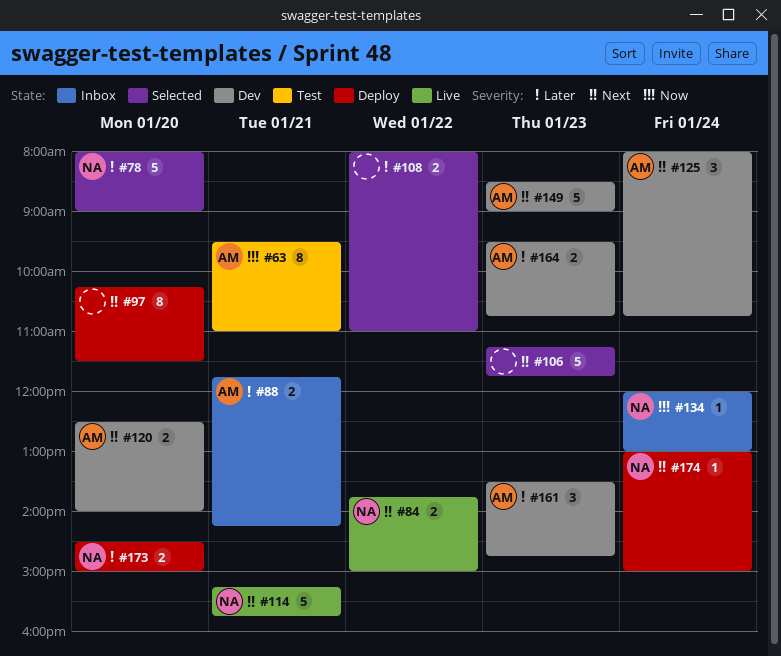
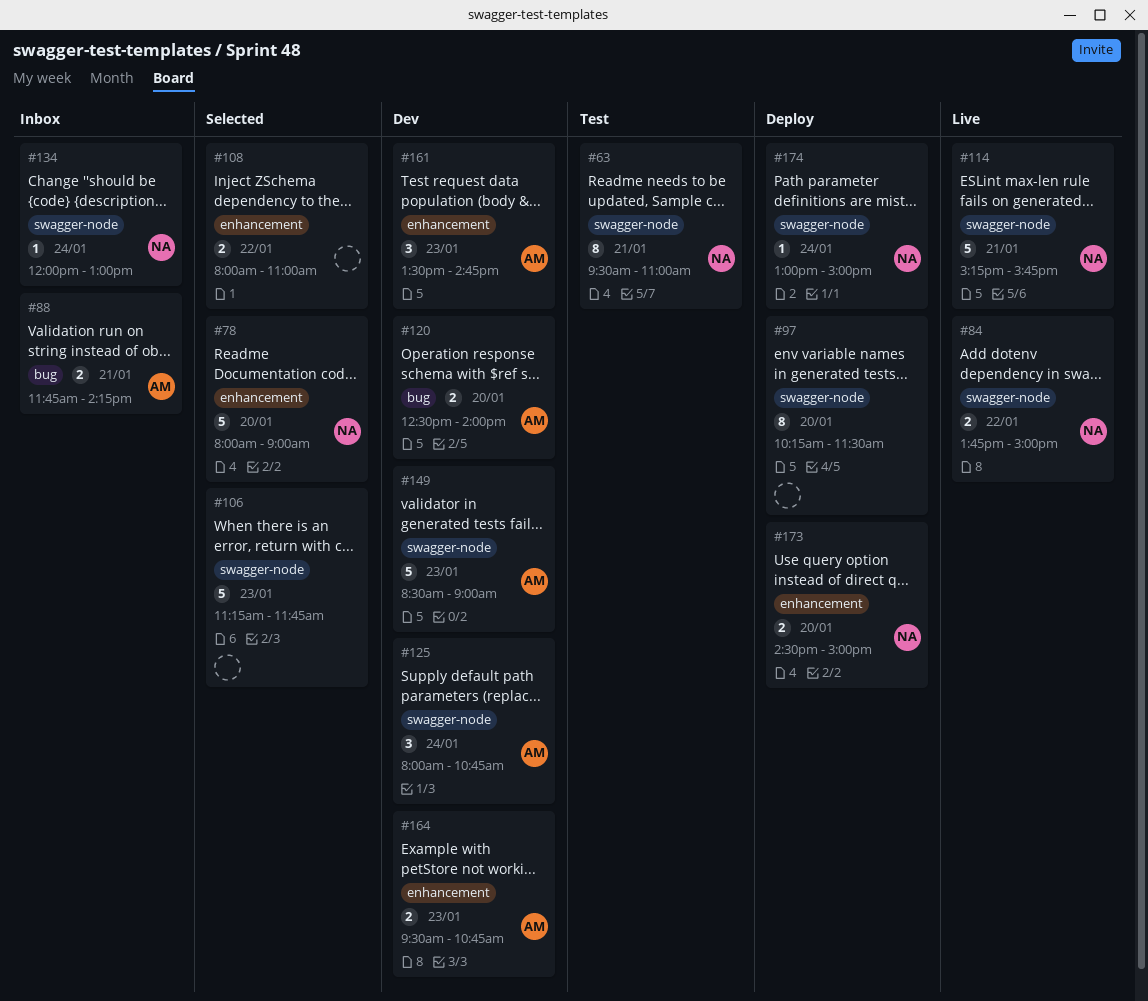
#63, owner: AM -> NA

